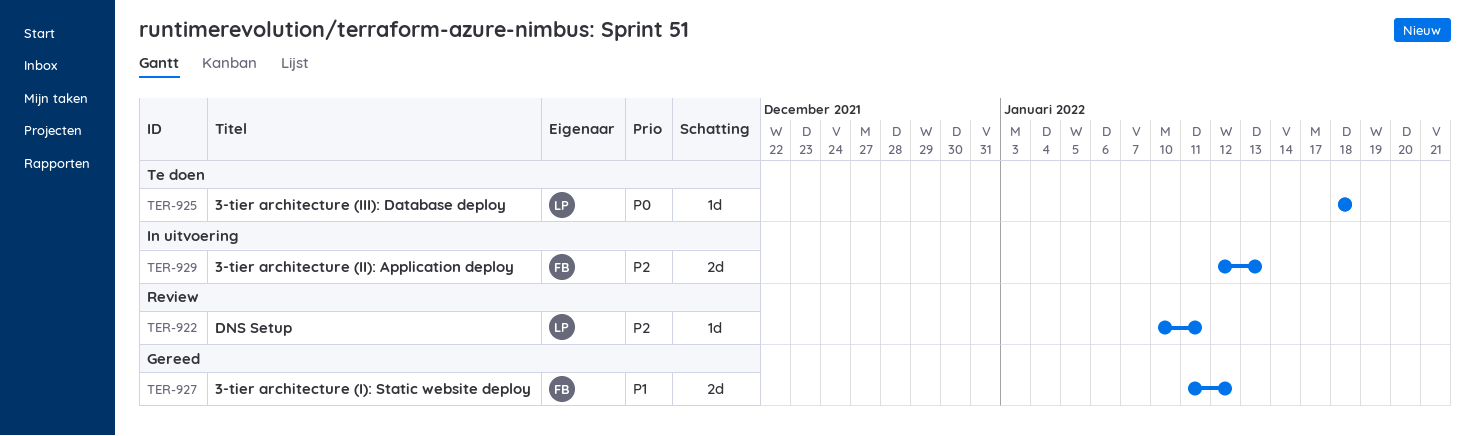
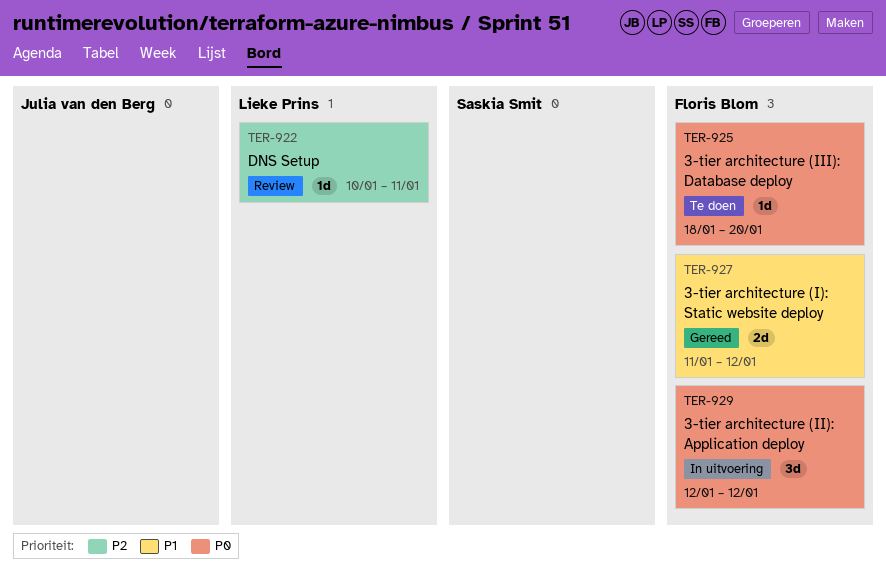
TER-925, owner: Lieke Prins -> Floris Blom
TER-925, due: Jan 18 -> Jan 20
TER-929, priority: P2 -> P0
TER-929, estimate: 2d -> 3d
TER-929, due: Jan 13 -> Jan 12

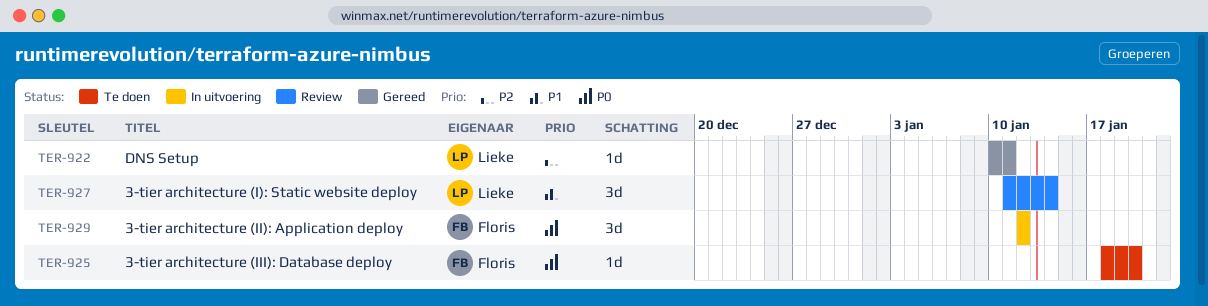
TER-922, status: Review -> Gereed
TER-927, status: Gereed -> Review
TER-927, owner: Floris Blom -> Lieke Prins
TER-927, estimate: 2d -> 3d
TER-927, due: Jan 12 -> Jan 14

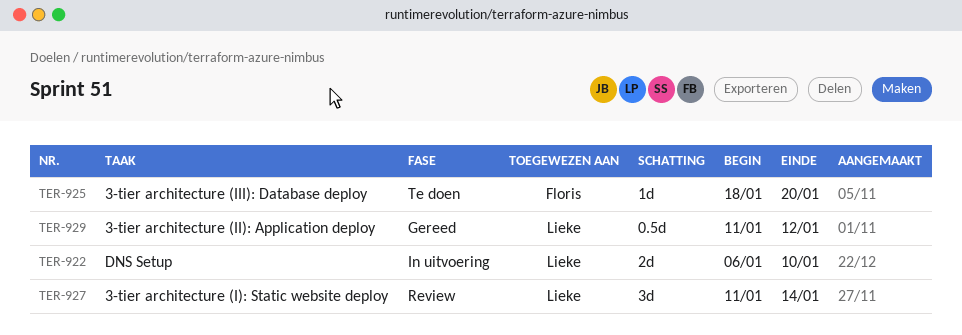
TER-922, status: Gereed -> In uitvoering
TER-922, estimate: 1d -> 2d
TER-922, start: Jan 10 -> Jan 6
TER-922, due: Jan 11 -> Jan 10
TER-929, status: In uitvoering -> Gereed
TER-929, owner: Floris -> Lieke
TER-929, estimate: 3d -> 0.5d
TER-929, start: Jan 12 -> Jan 11

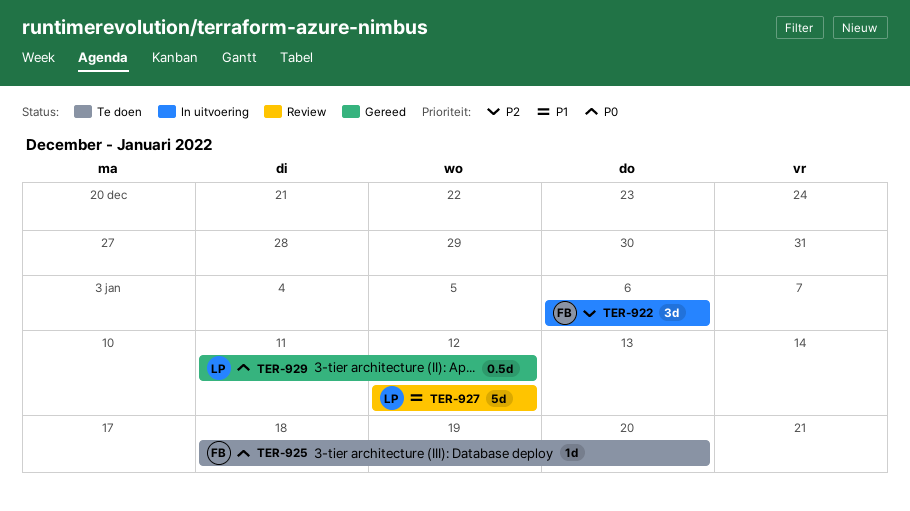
TER-922, owner: Lieke -> Floris
TER-922, estimate: 2d -> 3d
TER-922, due: Jan 10 -> Jan 6
TER-927, estimate: 3d -> 5d
TER-927, start: Jan 11 -> Jan 12
TER-927, due: Jan 14 -> Jan 12

